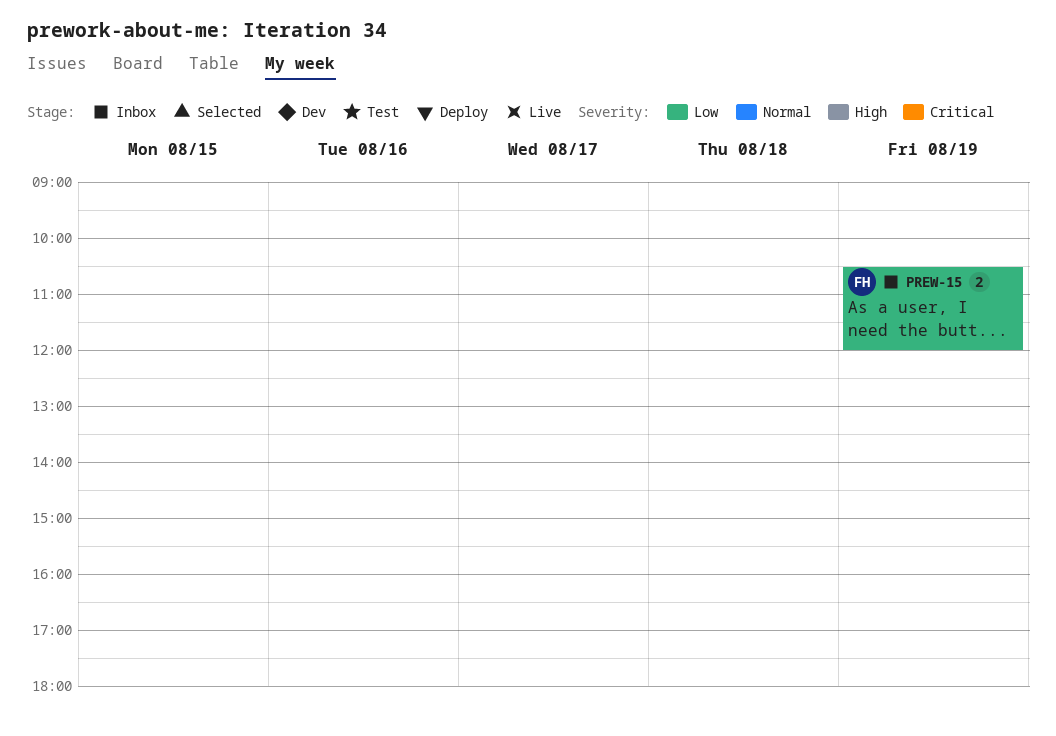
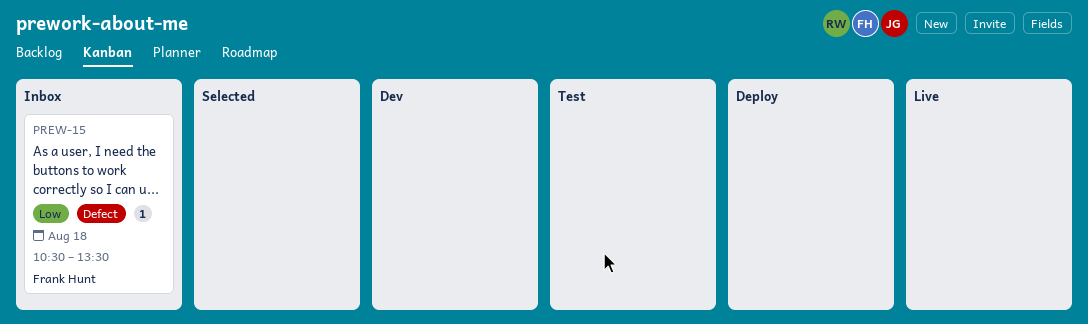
PREW-15, estimate: 2 -> 1
PREW-15, day: Aug 19 -> Aug 18
PREW-15, ends: 12:00 -> 13:30

